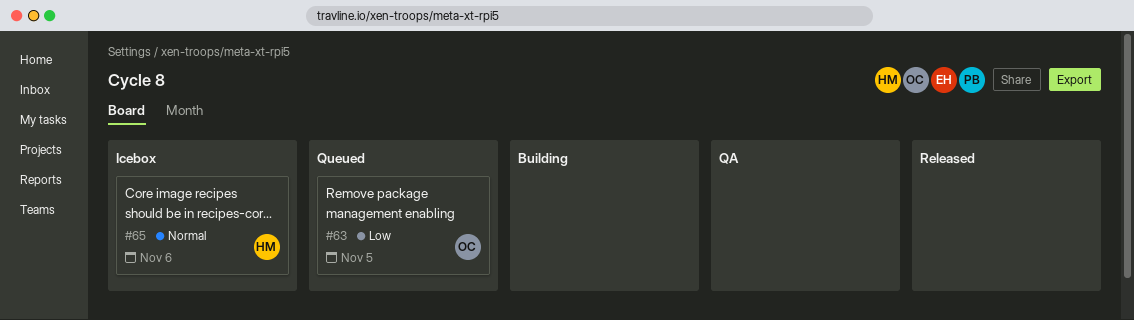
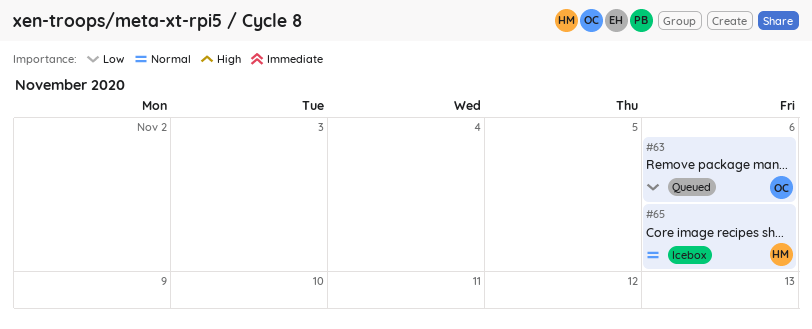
#63, due: Nov 5 -> Nov 6

